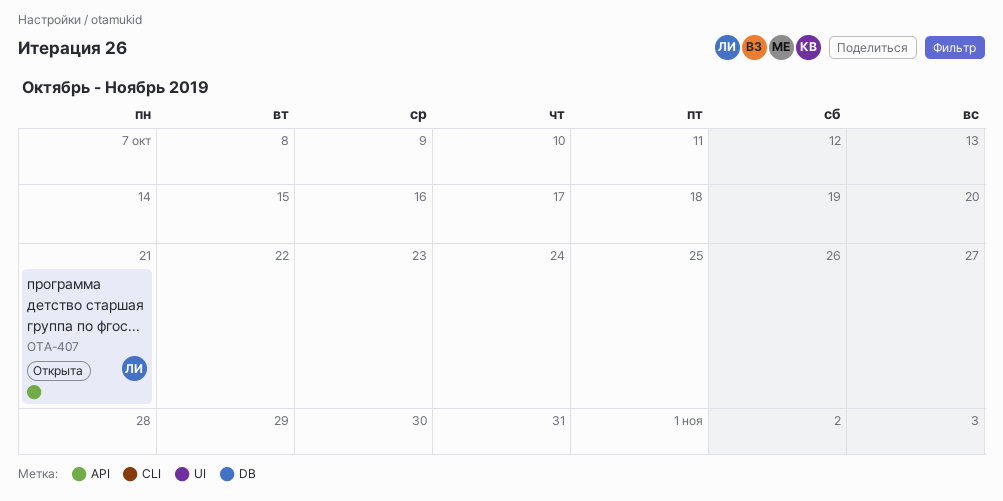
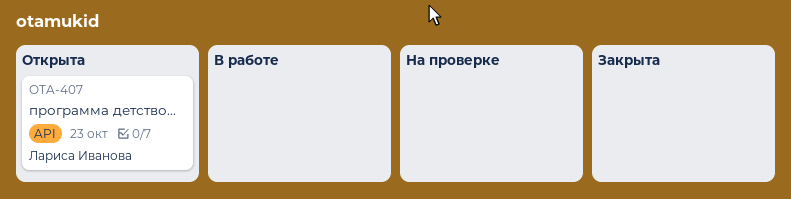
OTA-407, due: Oct 21 -> Oct 23

